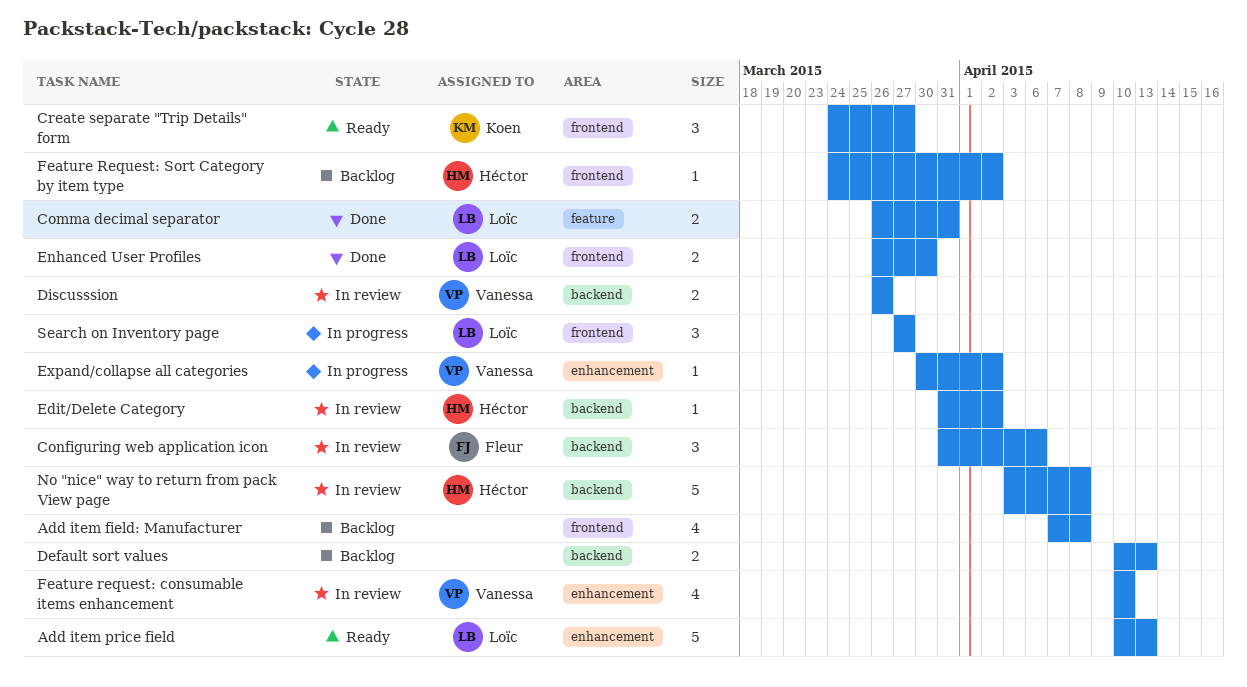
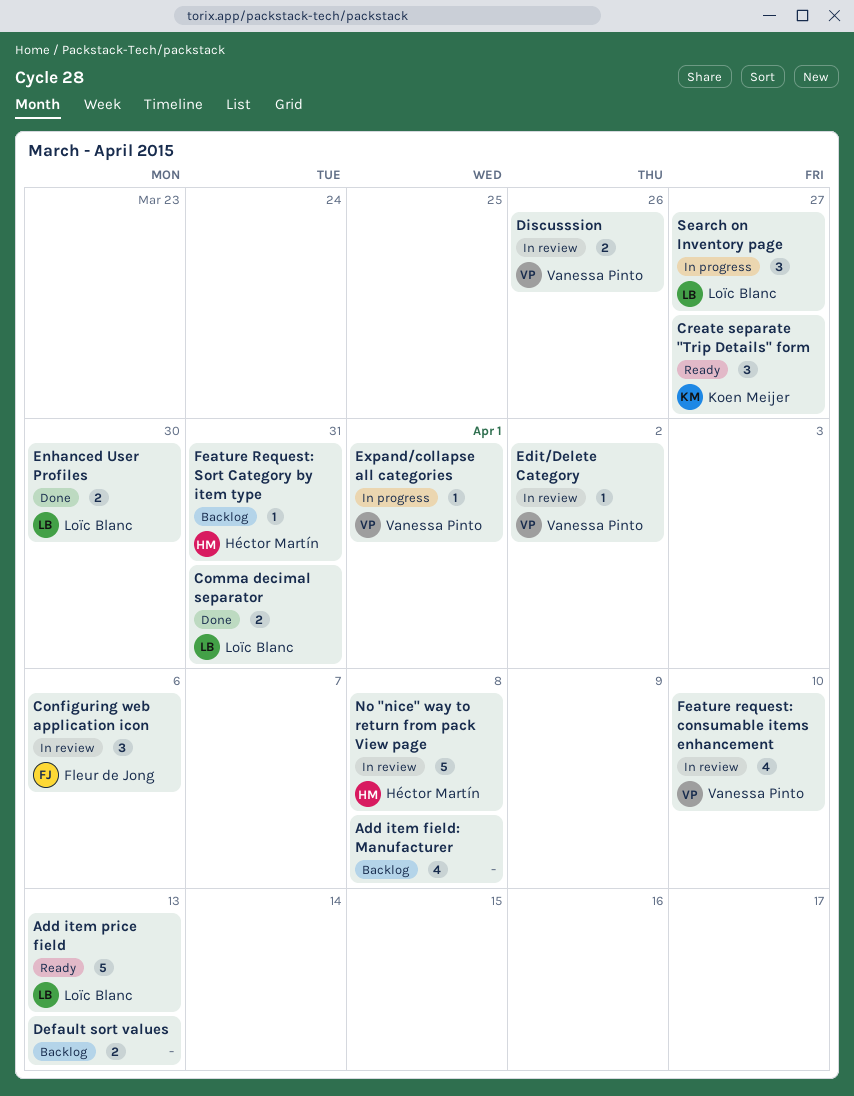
Edit/Delete Category, owner: Héctor Martín -> Vanessa Pinto
Expand/collapse all categories, due: Apr 2 -> Apr 1
Feature Request: Sort Category by item type, due: Apr 2 -> Mar 31

